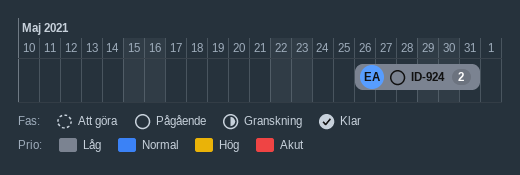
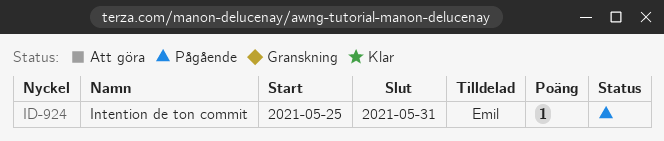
ID-924, estimate: 2 -> 1
ID-924, start: May 26 -> May 25

